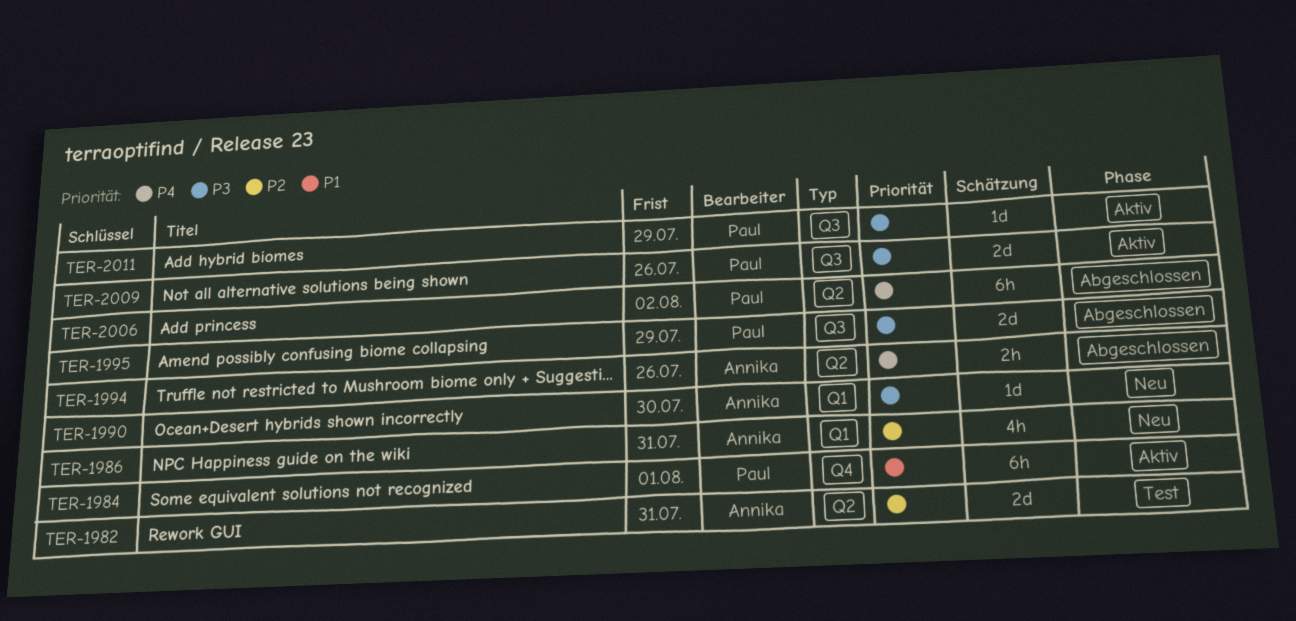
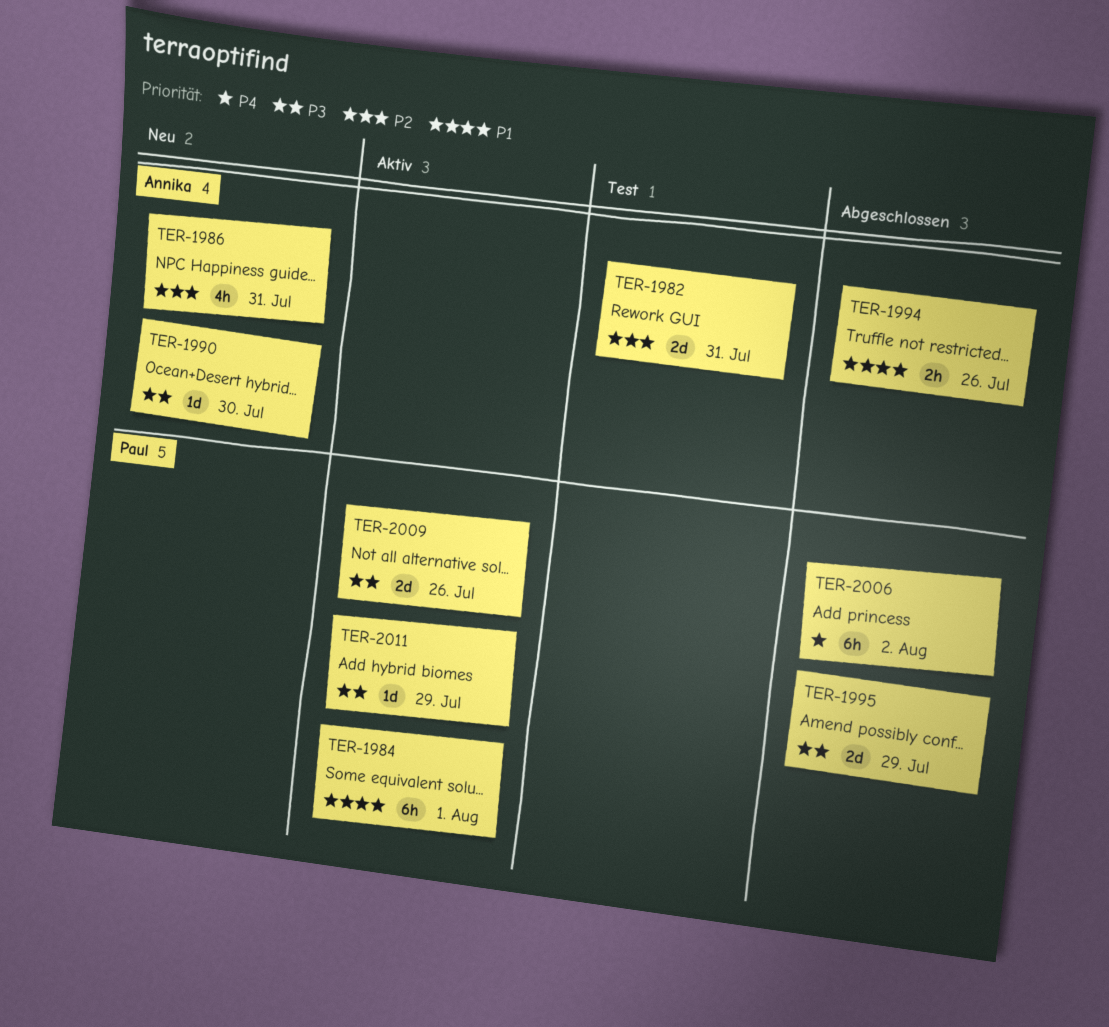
TER-1994, priority: P4 -> P1

